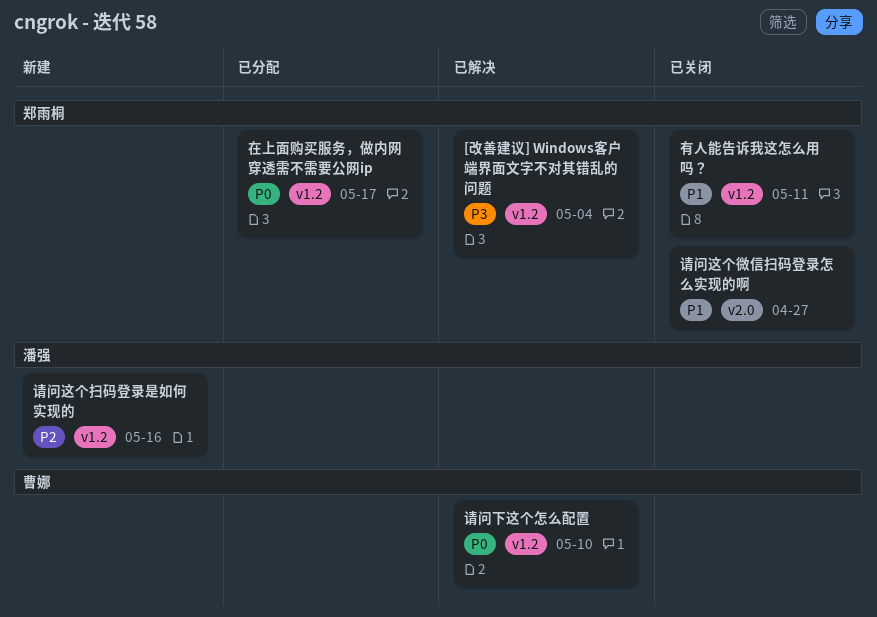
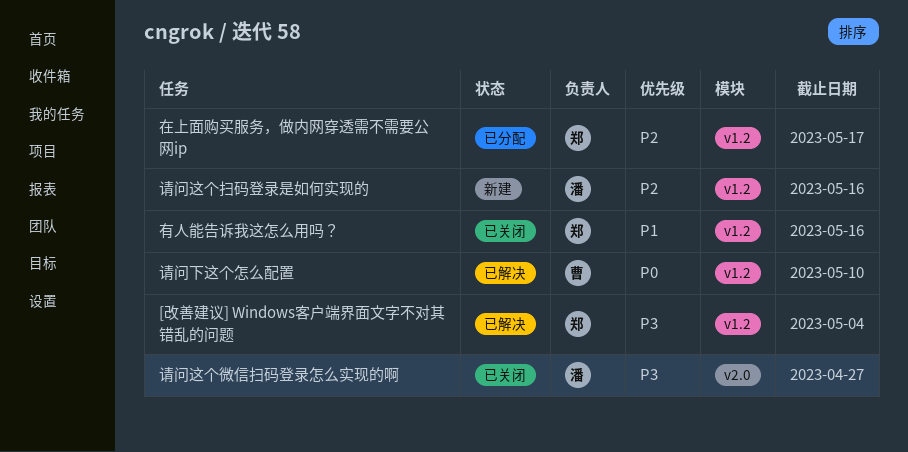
在上面购买服务，做内网穿透需不需要公网ip, priority: P0 -> P2
有人能告诉我这怎么用吗？, due: May 11 -> May 16
请问这个微信扫码登录怎么实现的啊, owner: 郑雨桐 -> 潘强
请问这个微信扫码登录怎么实现的啊, priority: P1 -> P3

